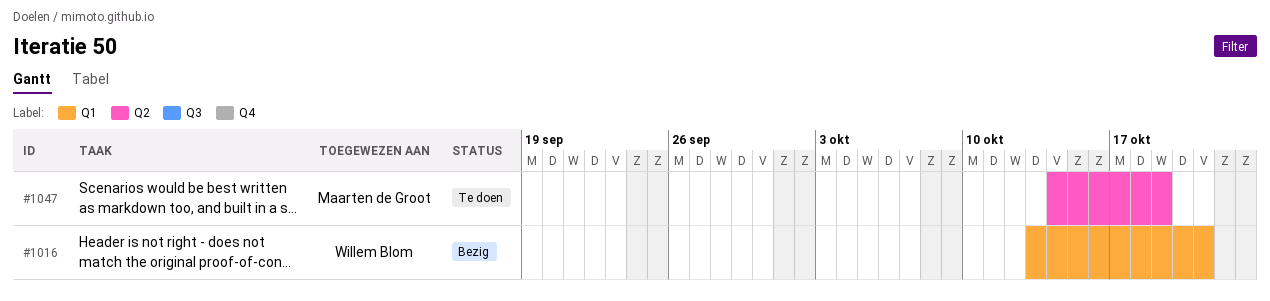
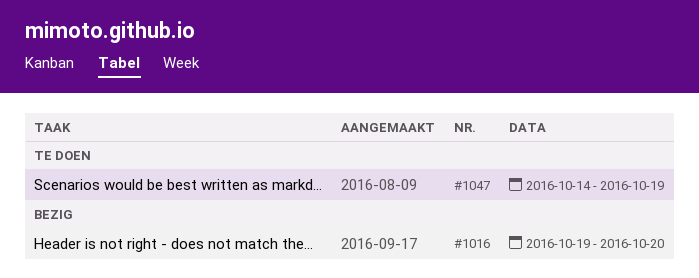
#1016, start: Oct 13 -> Oct 19
#1016, due: Oct 21 -> Oct 20

